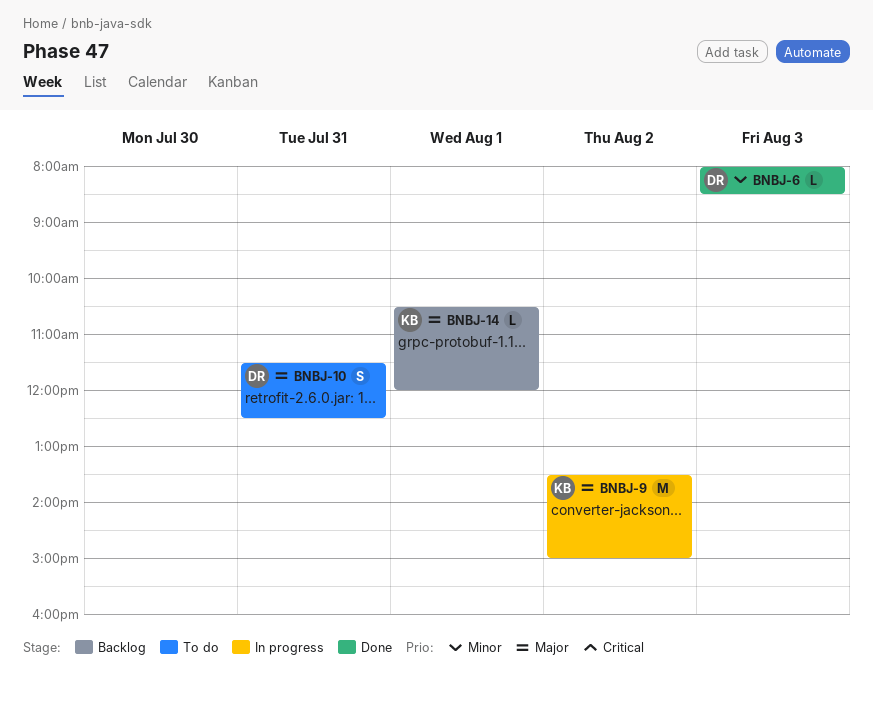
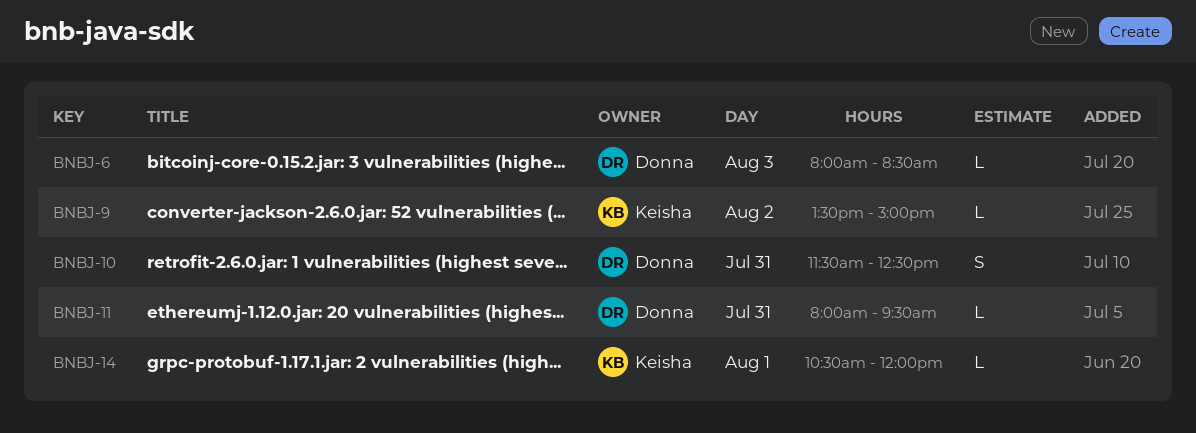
BNBJ-9, estimate: M -> L
BNBJ-11: none -> present

